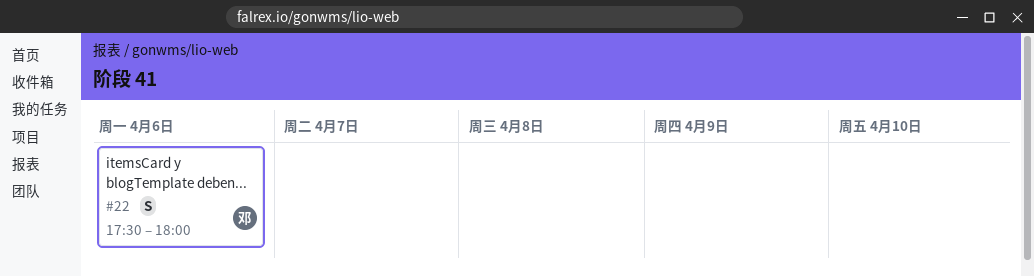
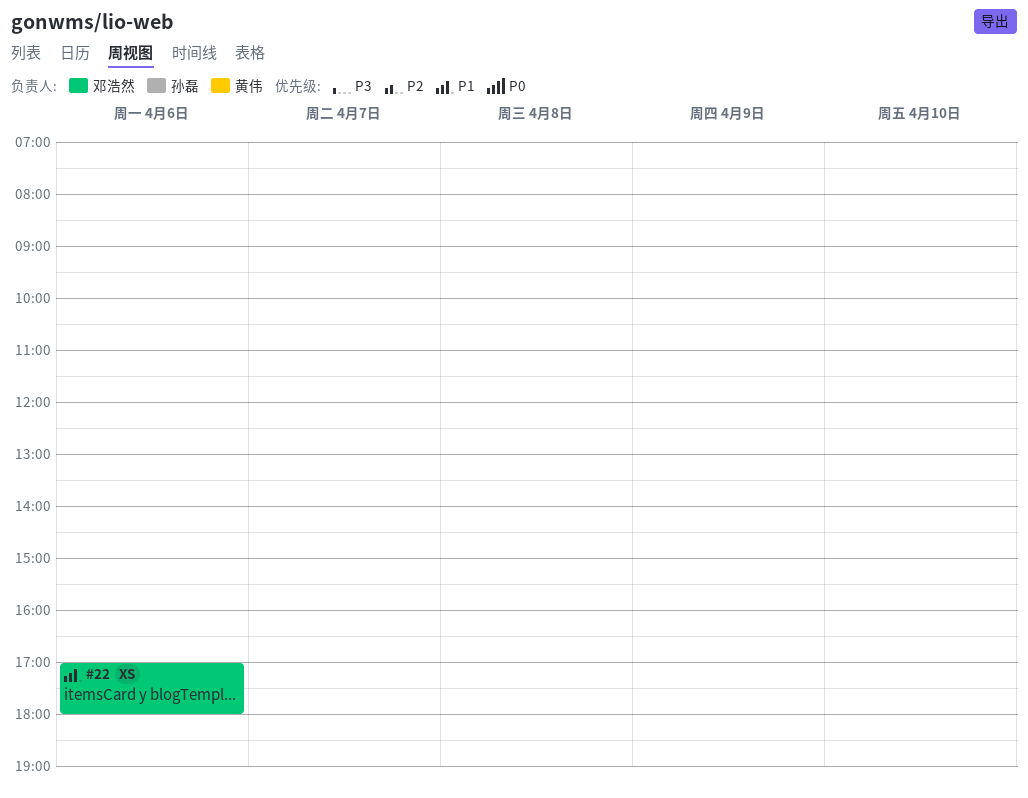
#22, estimate: S -> XS
#22, begins: 17:30 -> 17:00

